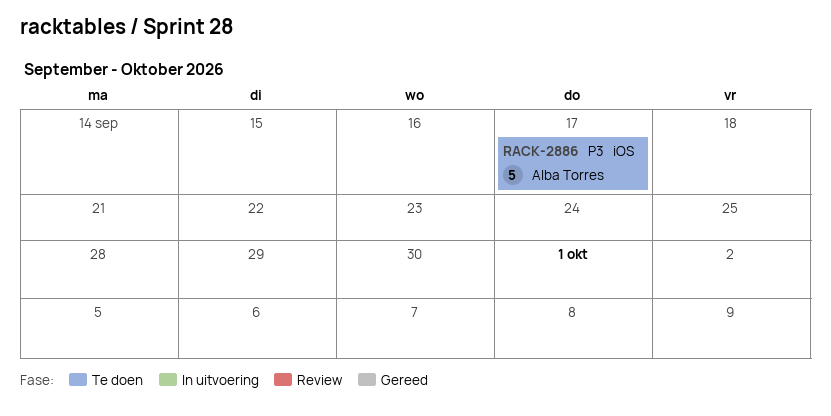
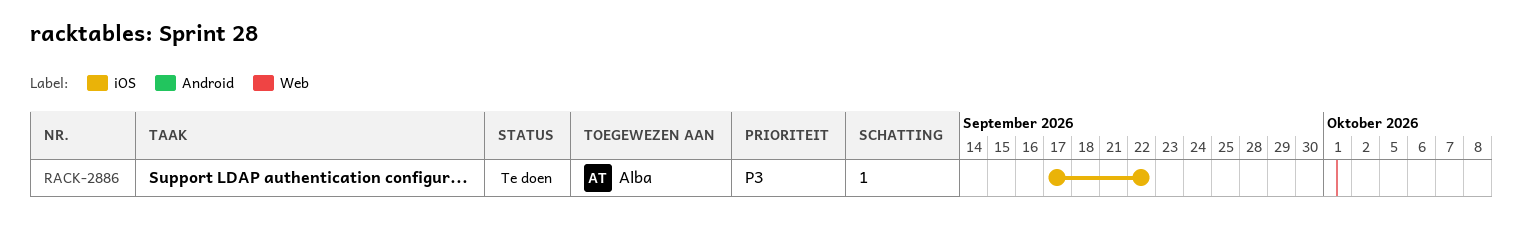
RACK-2886, estimate: 5 -> 1
RACK-2886, due: Sep 17 -> Sep 22

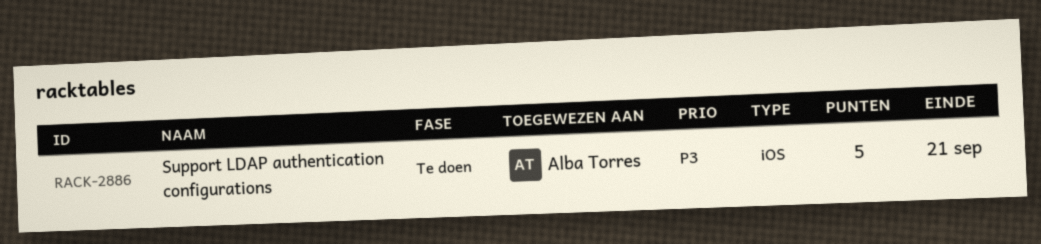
RACK-2886, estimate: 1 -> 5
RACK-2886, due: Sep 22 -> Sep 21

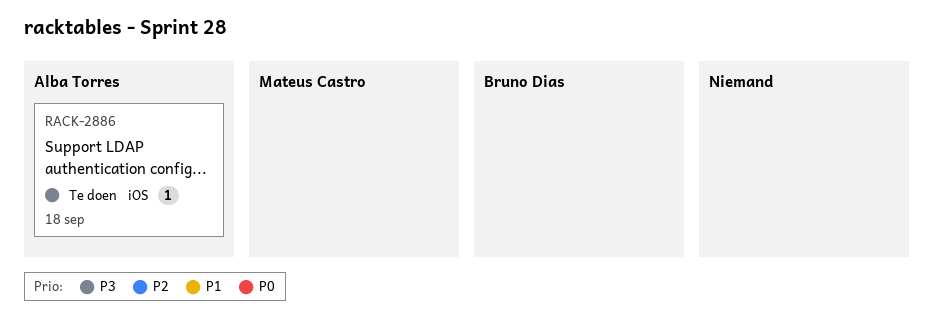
RACK-2886, estimate: 5 -> 1
RACK-2886, due: Sep 21 -> Sep 18

